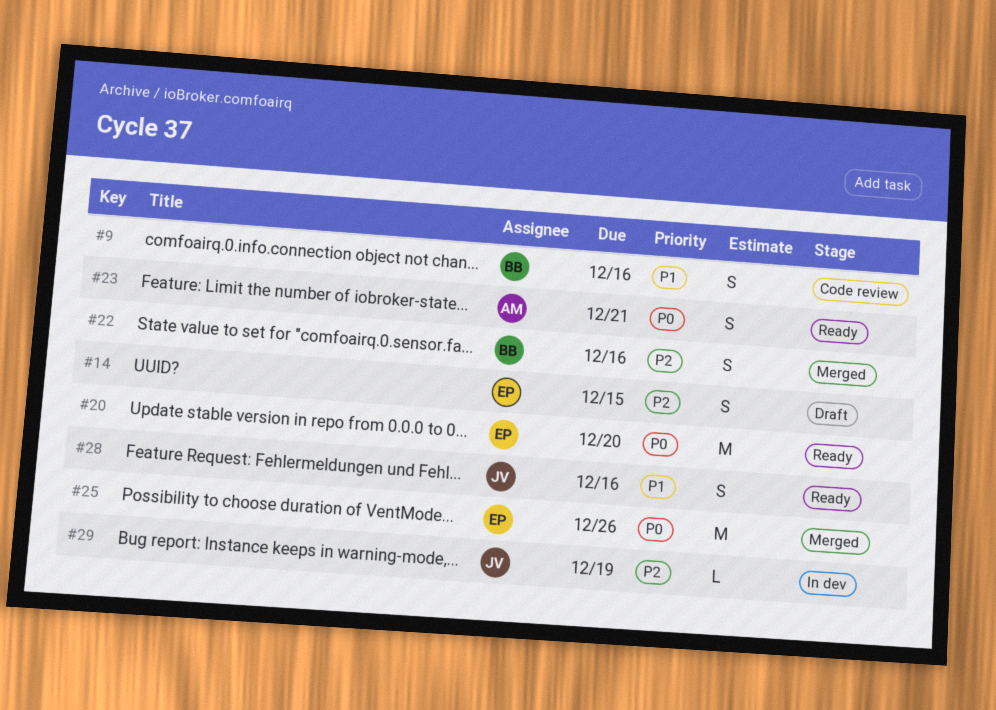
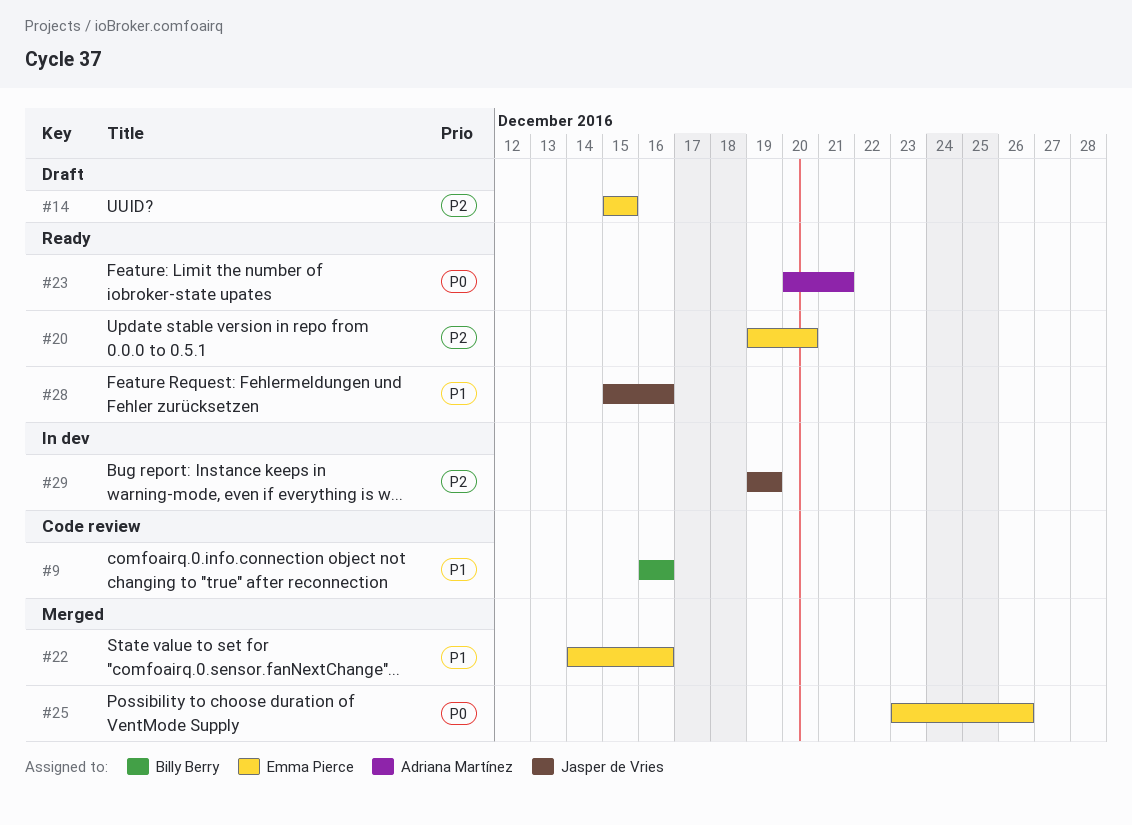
#20, priority: P0 -> P2
#22, owner: Billy Berry -> Emma Pierce
#22, priority: P2 -> P1

